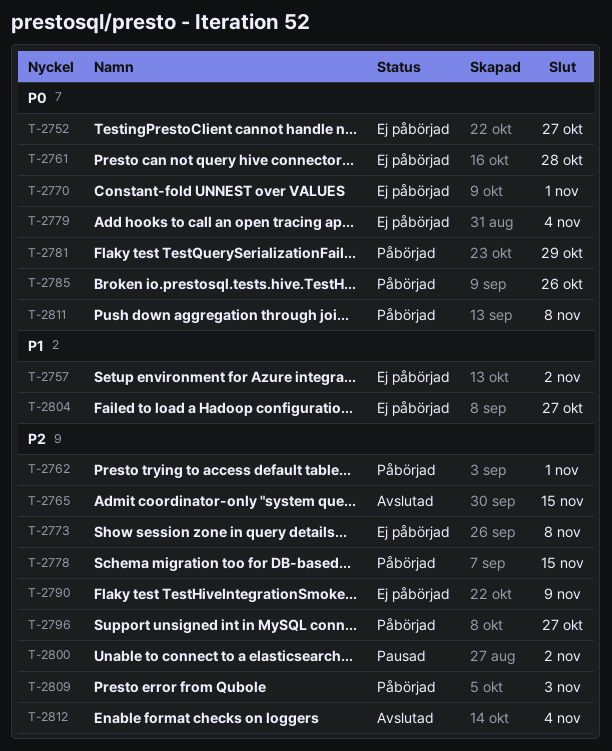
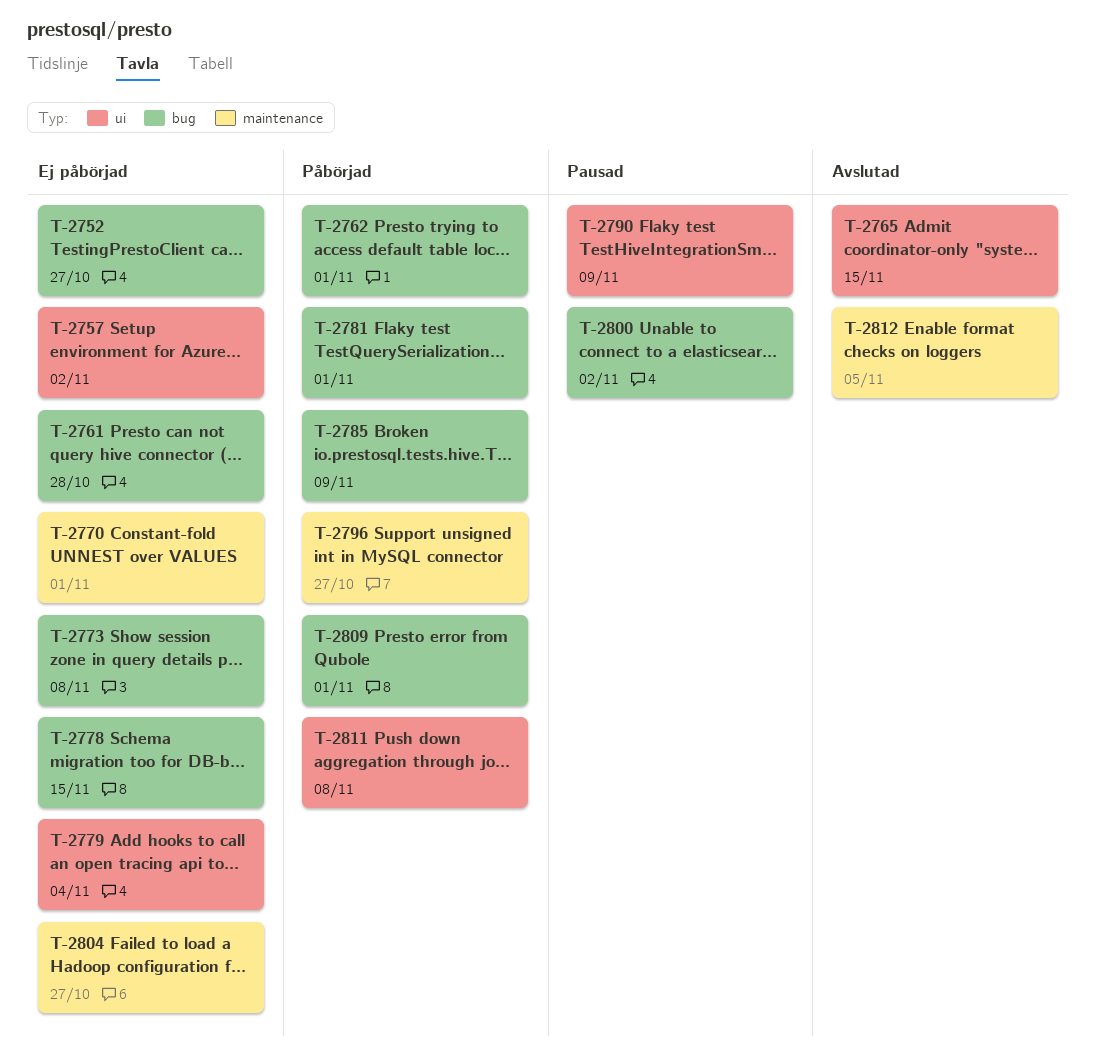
T-2778, status: Påbörjad -> Ej påbörjad
T-2781, due: Oct 29 -> Nov 1
T-2785, due: Oct 26 -> Nov 9
T-2790, status: Ej påbörjad -> Pausad
T-2809, due: Nov 3 -> Nov 1
T-2812, due: Nov 4 -> Nov 5

